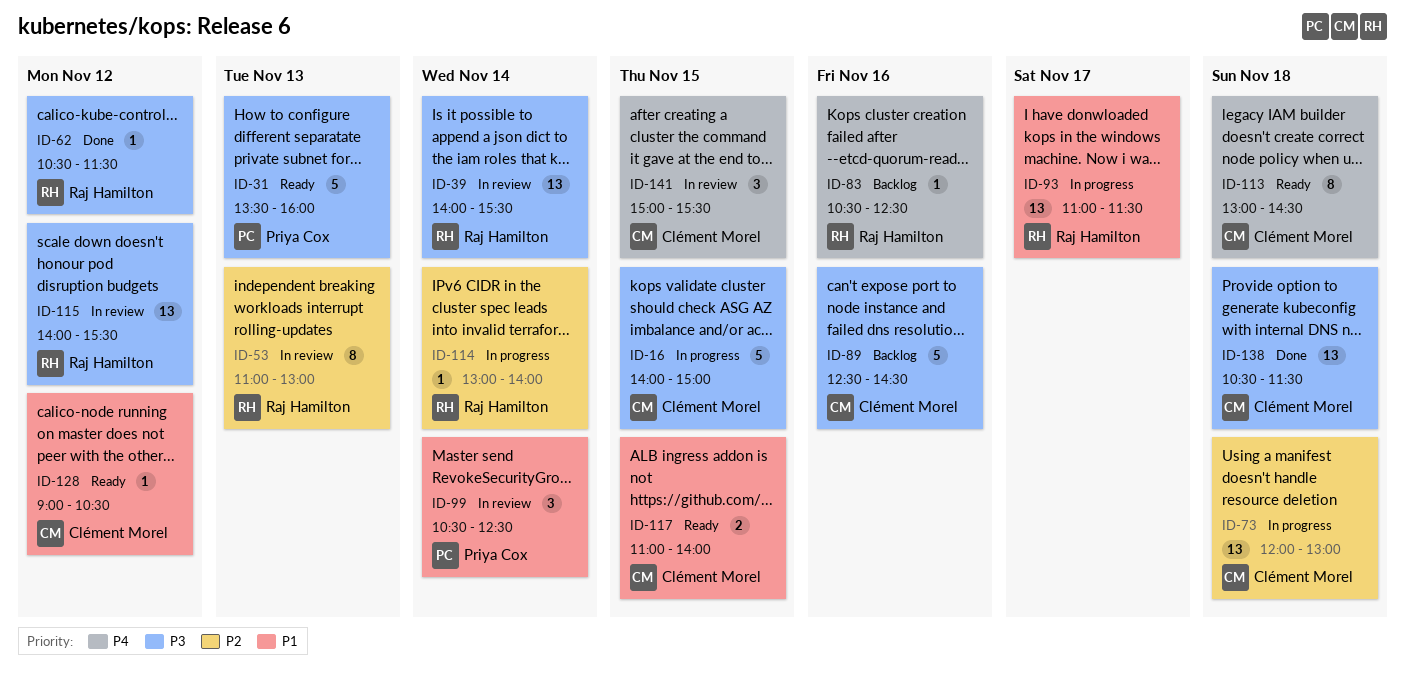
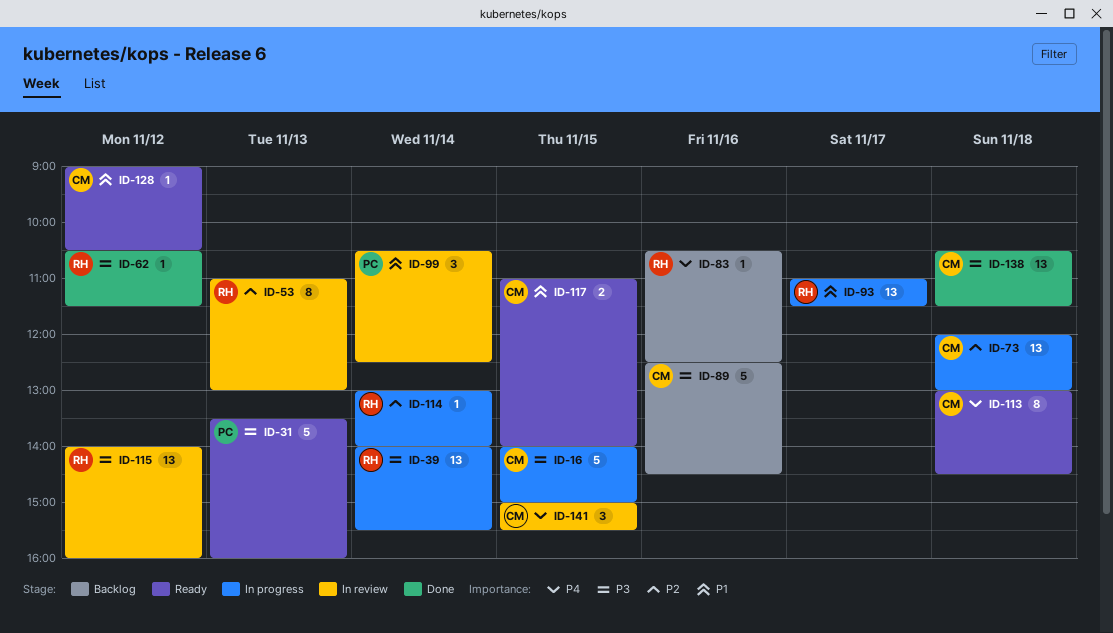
ID-39, status: In review -> In progress
ID-115, ends: 15:30 -> 16:00

